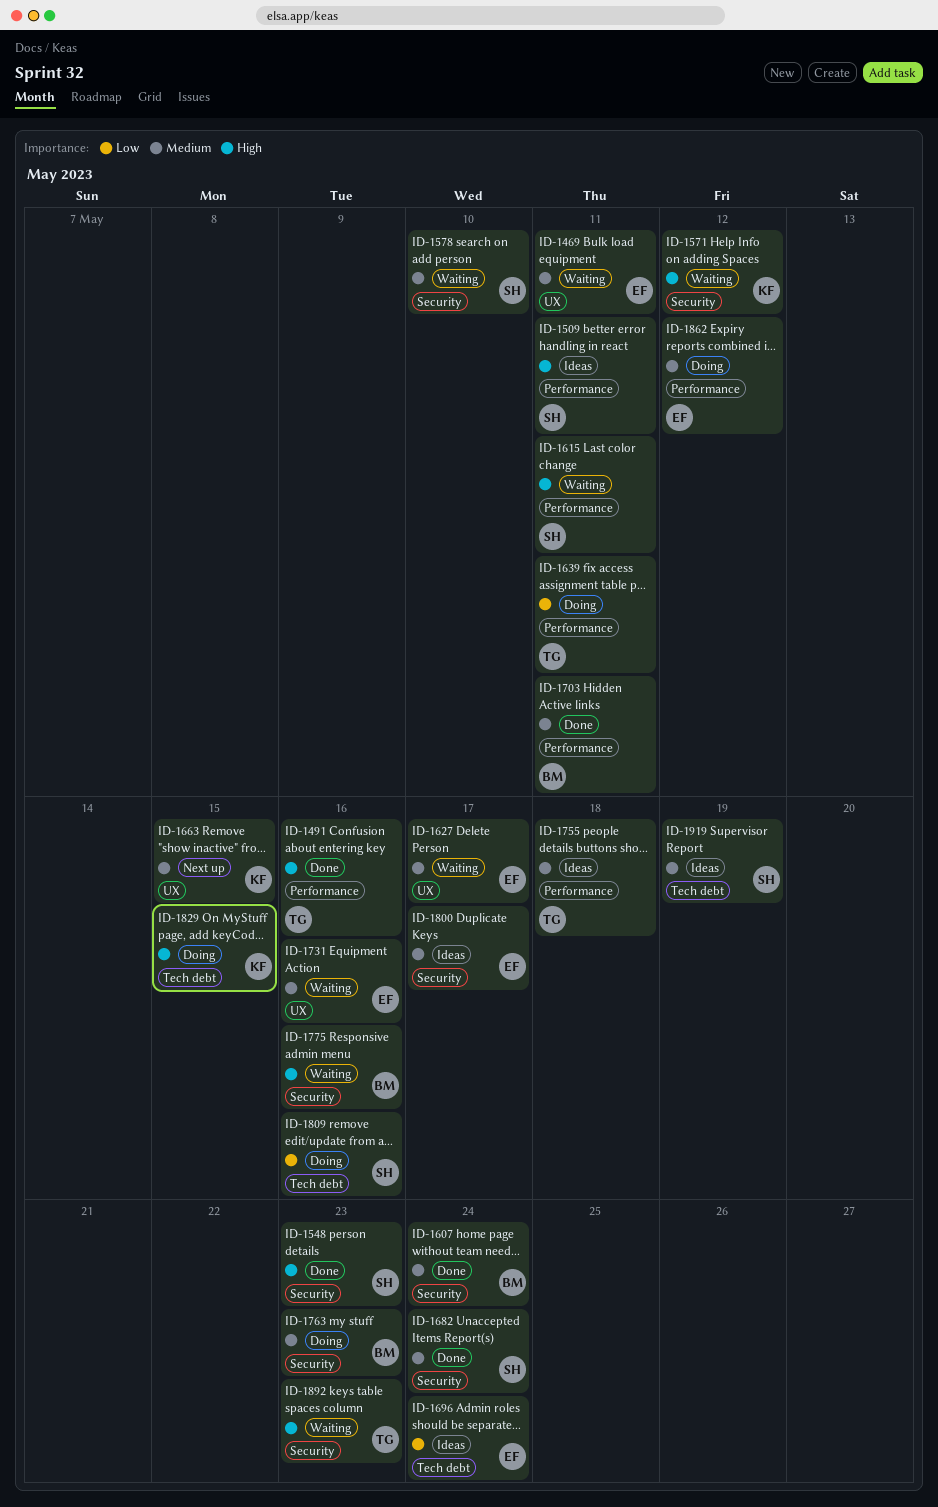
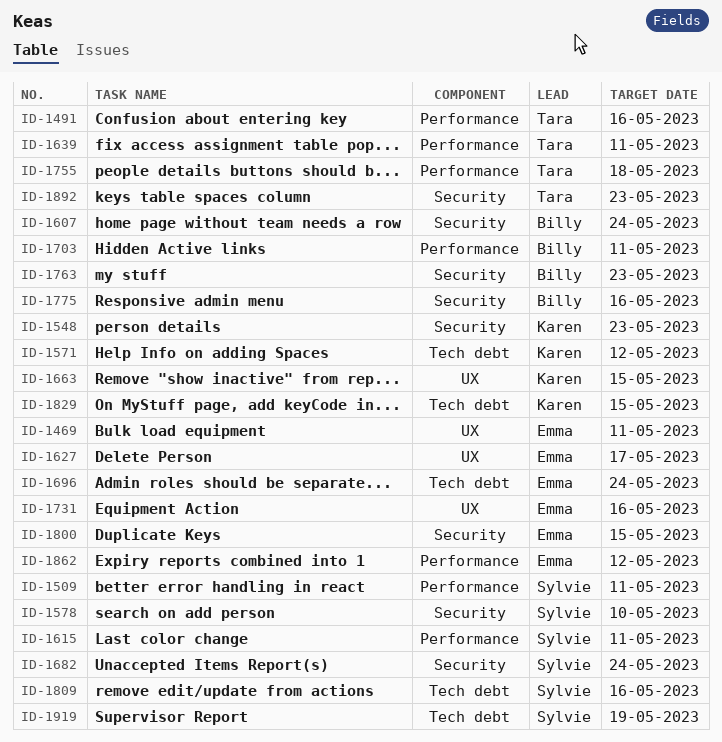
ID-1548, owner: Sylvie -> Karen
ID-1571, label: Security -> Tech debt
ID-1800, due: May 17 -> May 15

